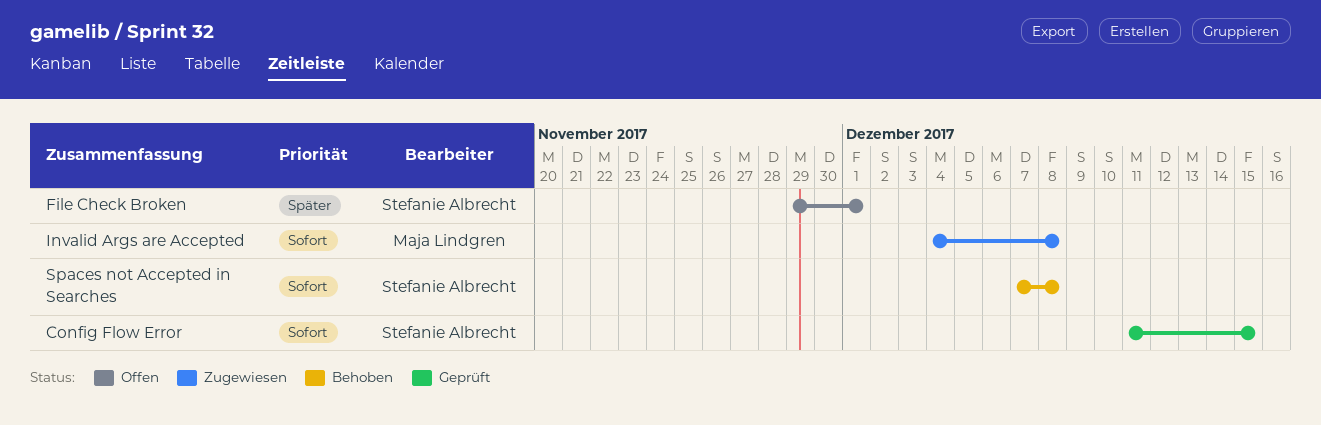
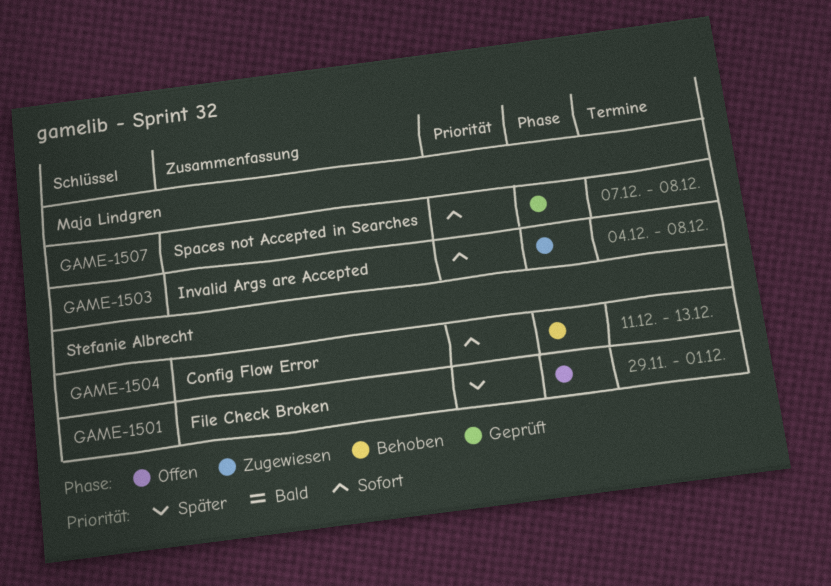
Config Flow Error, status: Geprüft -> Behoben
Config Flow Error, due: Dec 15 -> Dec 13
Spaces not Accepted in Searches, status: Behoben -> Geprüft
Spaces not Accepted in Searches, owner: Stefanie Albrecht -> Maja Lindgren

